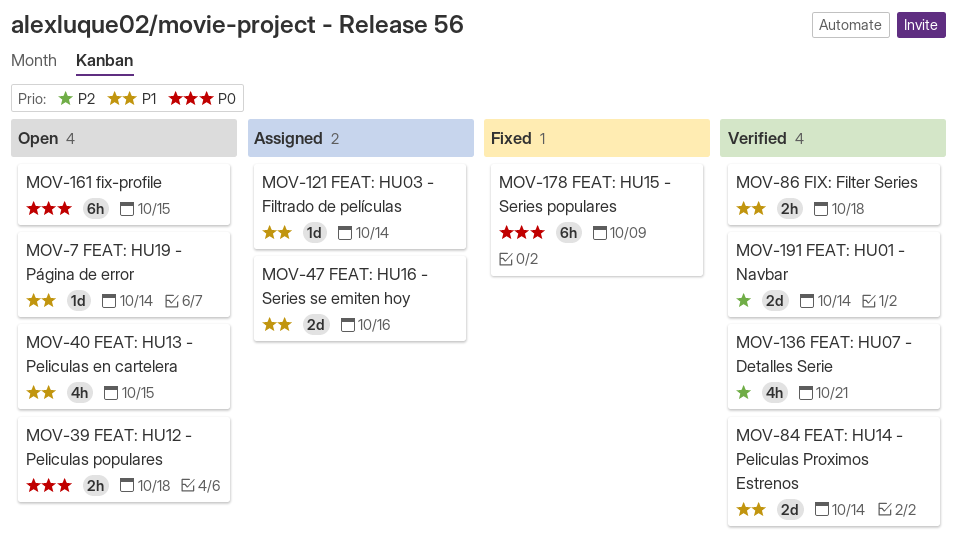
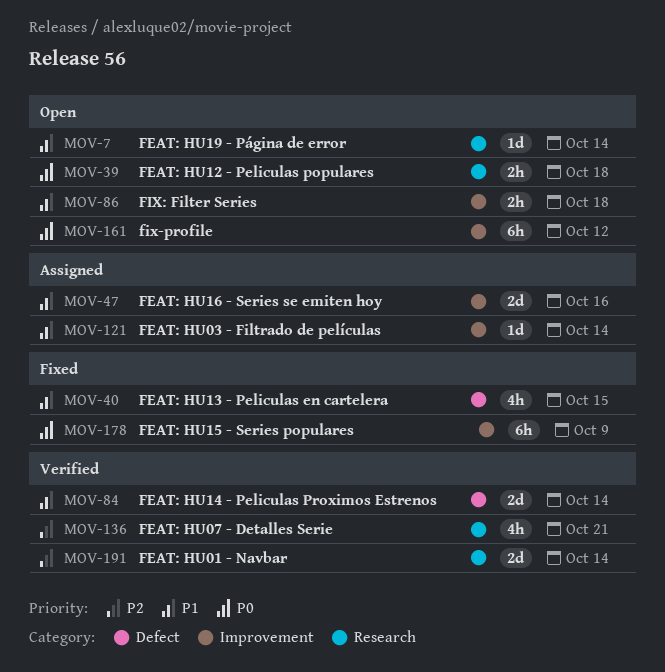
MOV-40, status: Open -> Fixed
MOV-86, status: Verified -> Open
MOV-161, due: Oct 15 -> Oct 12

